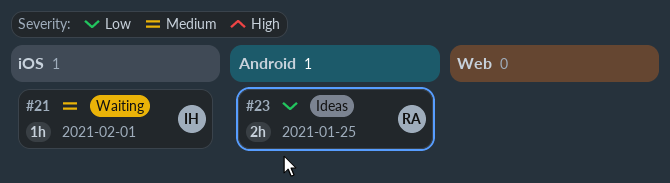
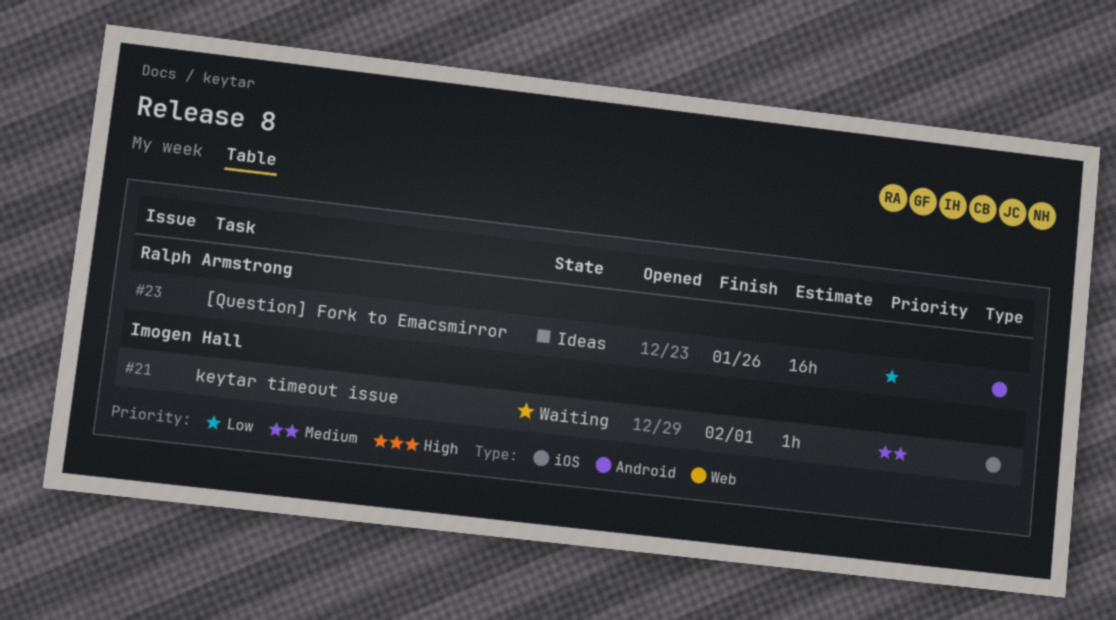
#23, estimate: 2h -> 16h
#23, due: Jan 25 -> Jan 26

